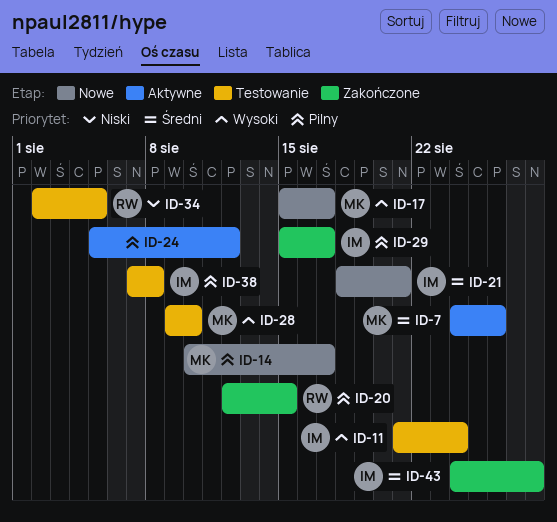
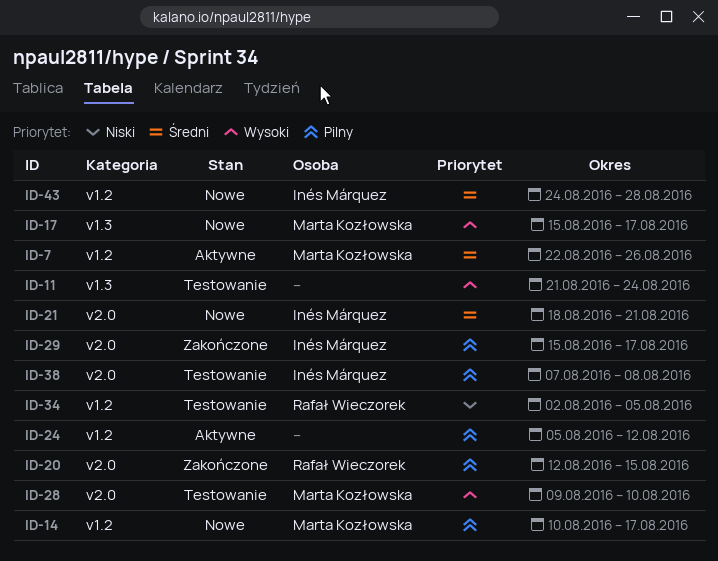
ID-7, start: Aug 24 -> Aug 22
ID-11, owner: Inés Márquez -> none
ID-43, status: Zakończone -> Nowe

